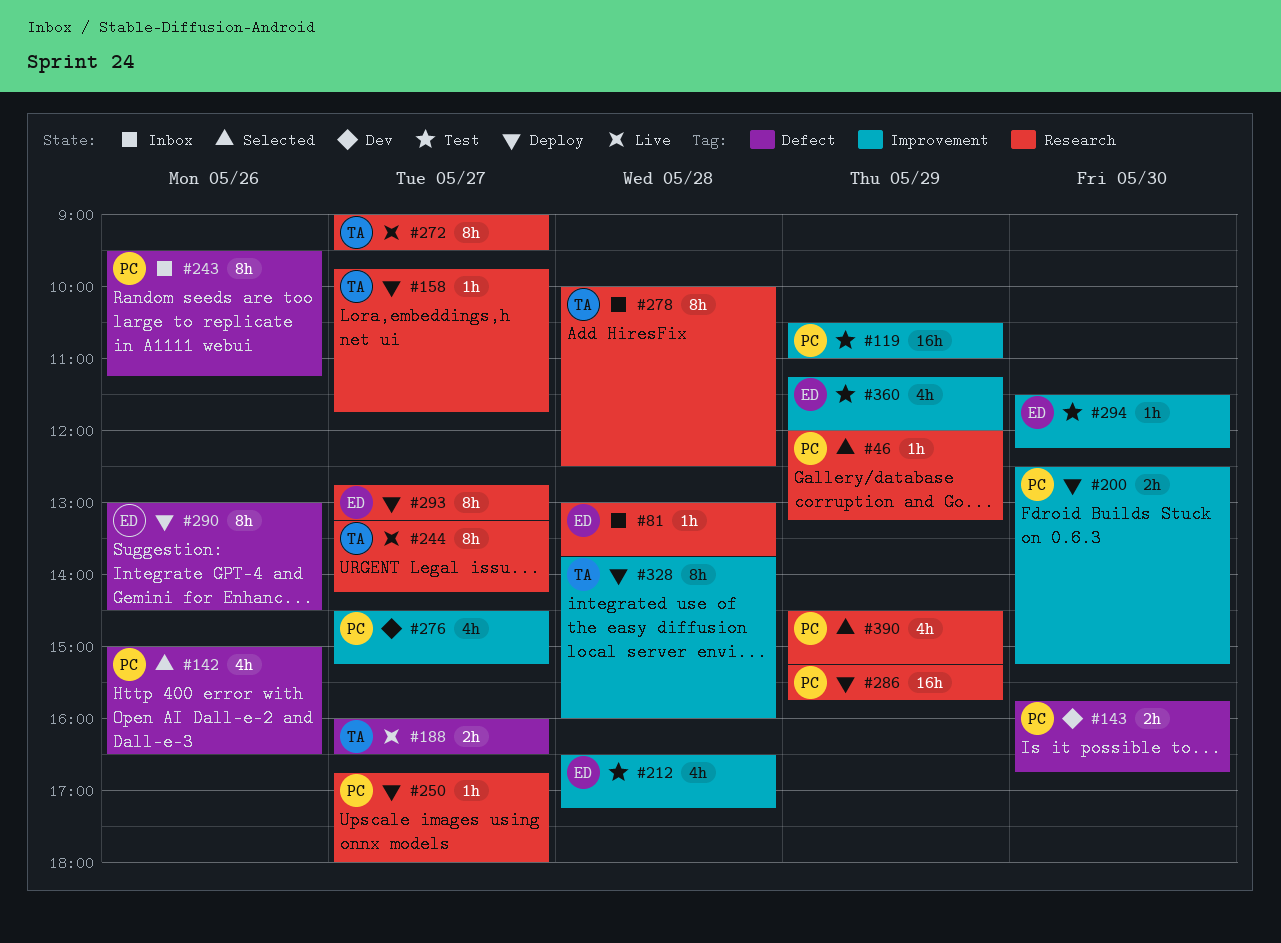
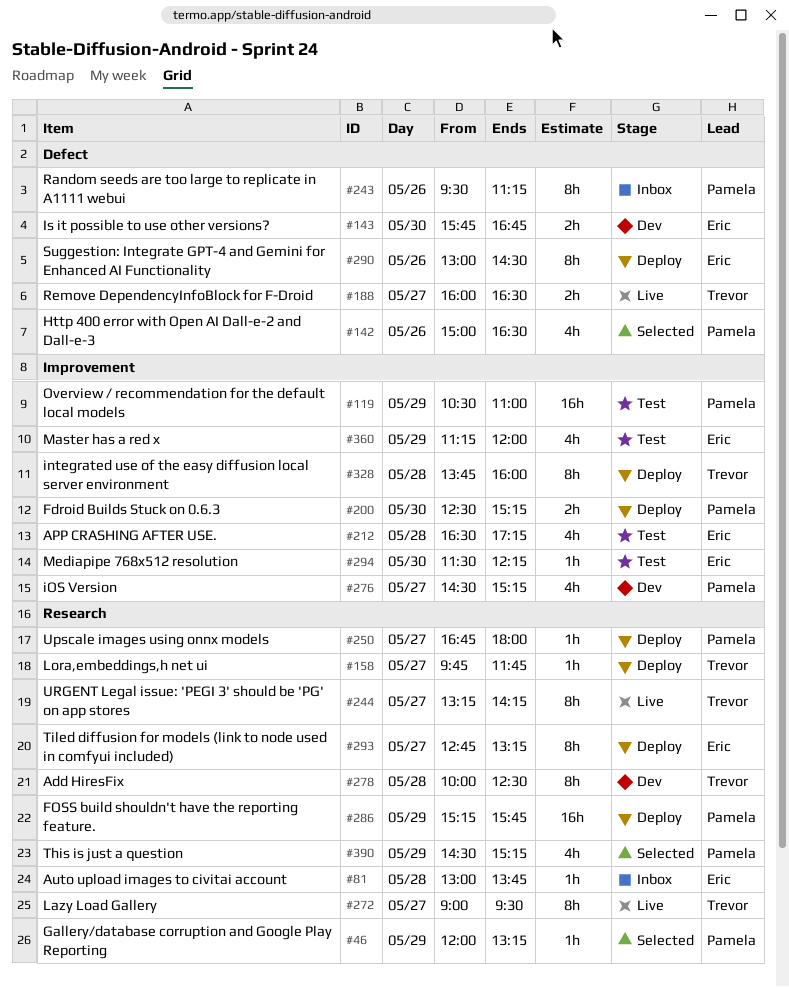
#143, owner: Pamela -> Eric
#278, status: Inbox -> Dev

